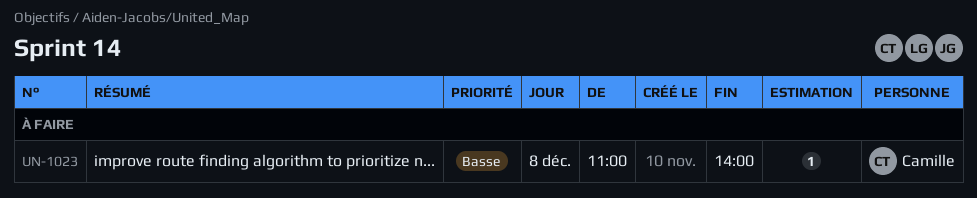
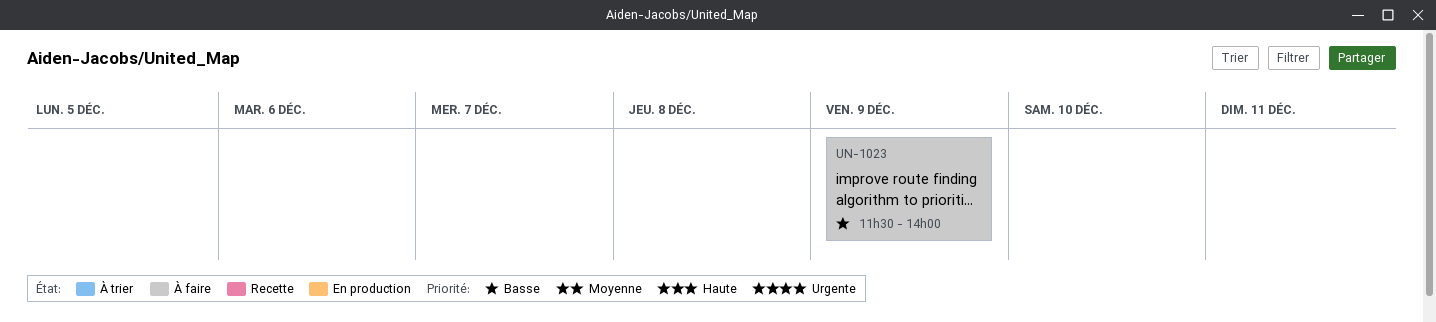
UN-1023, day: Dec 8 -> Dec 9
UN-1023, begins: 11:00 -> 11:30

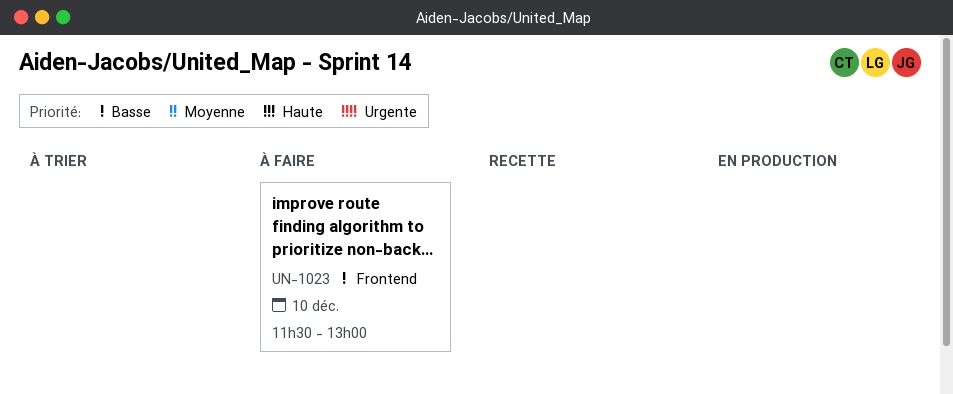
UN-1023, day: Dec 9 -> Dec 10
UN-1023, ends: 14:00 -> 13:00

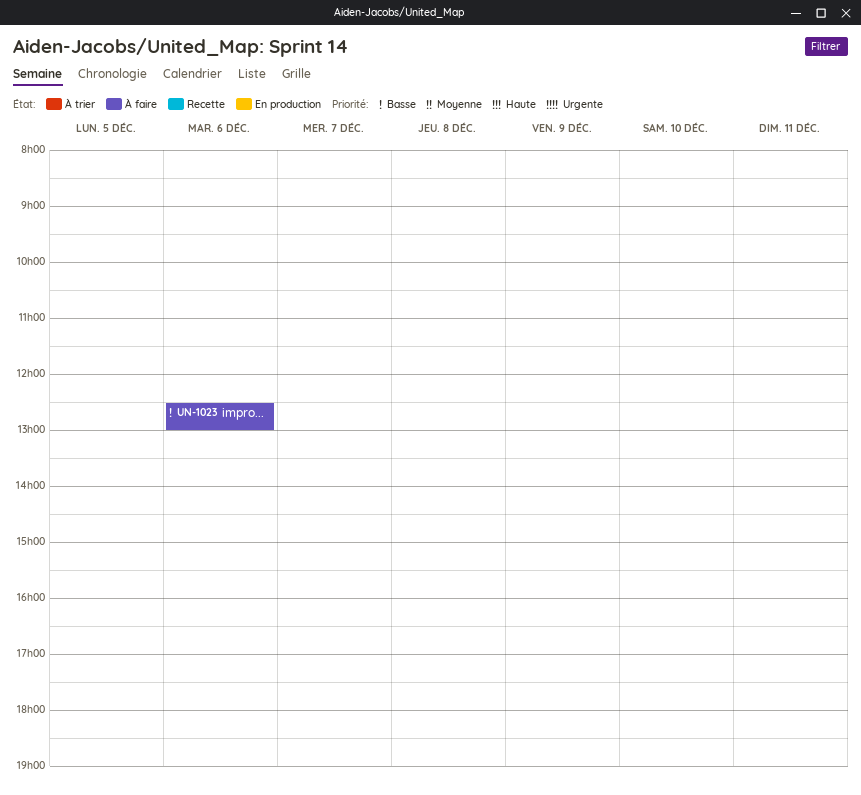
UN-1023, day: Dec 10 -> Dec 6
UN-1023, begins: 11:30 -> 12:30

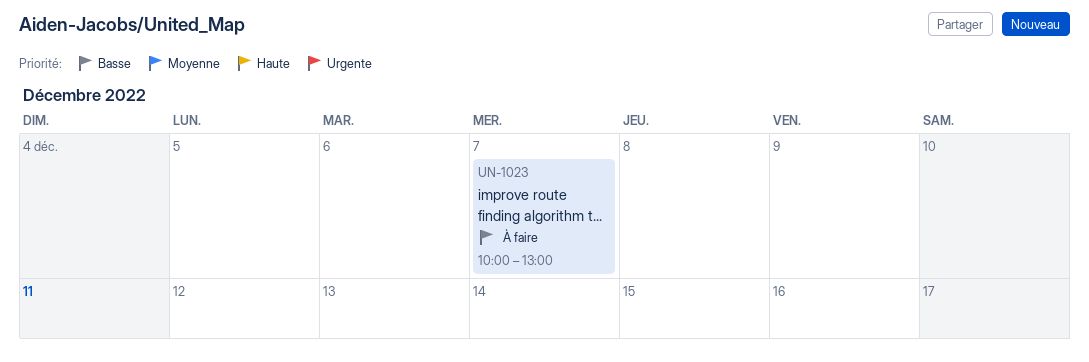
UN-1023, day: Dec 6 -> Dec 7
UN-1023, begins: 12:30 -> 10:00

